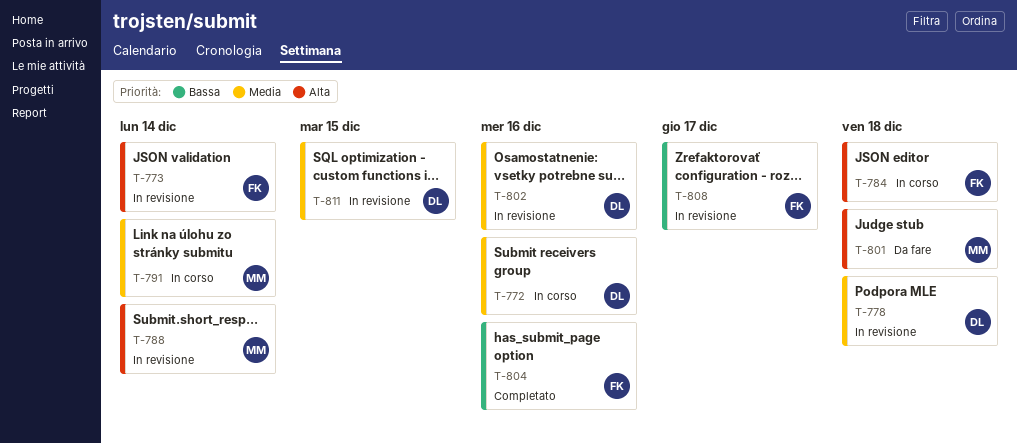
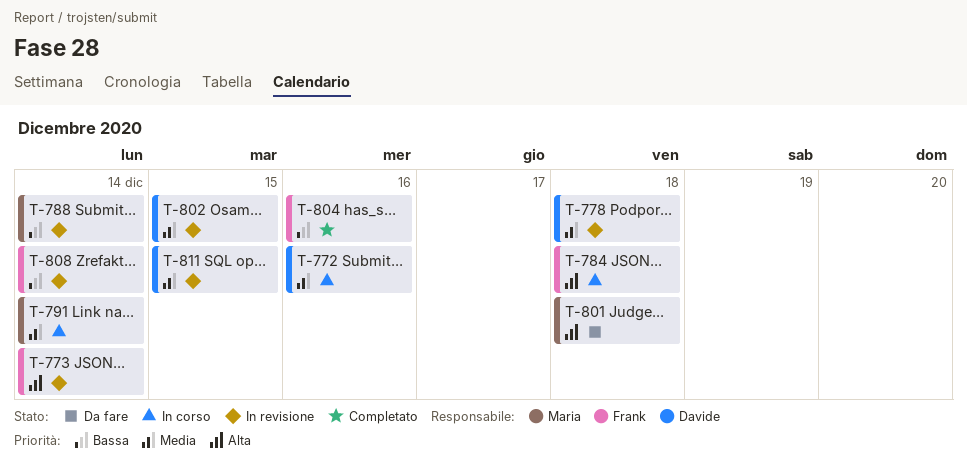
T-788, priority: Alta -> Bassa
T-802, due: Dec 16 -> Dec 15
T-808, due: Dec 17 -> Dec 14

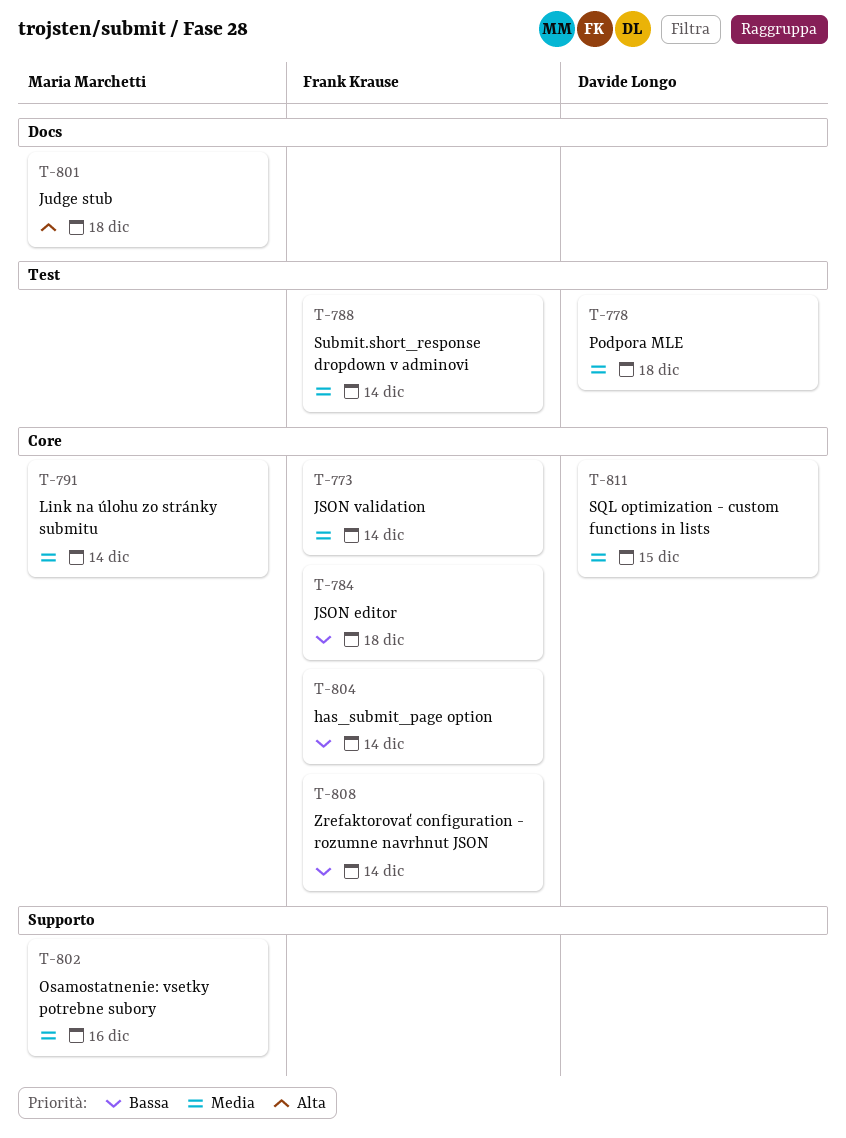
T-772: present -> none
T-773, priority: Alta -> Media
T-784, priority: Alta -> Bassa
T-788, owner: Maria Marchetti -> Frank Krause
T-788, priority: Bassa -> Media
T-802, owner: Davide Longo -> Maria Marchetti
T-802, due: Dec 15 -> Dec 16
T-804, due: Dec 16 -> Dec 14

